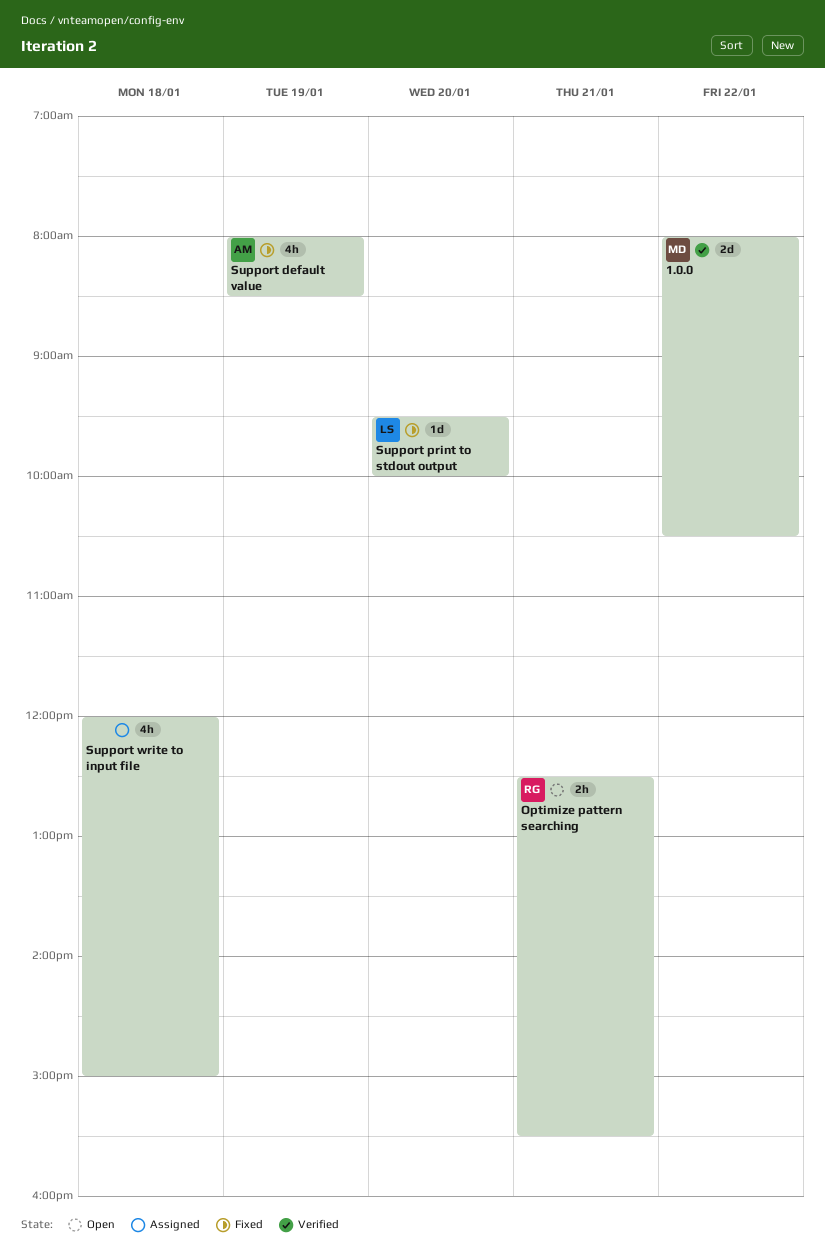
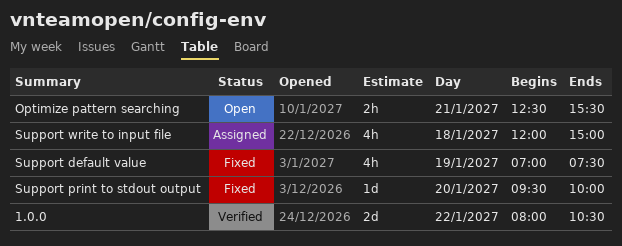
Support default value, begins: 08:00 -> 07:00
Support default value, ends: 08:30 -> 07:30

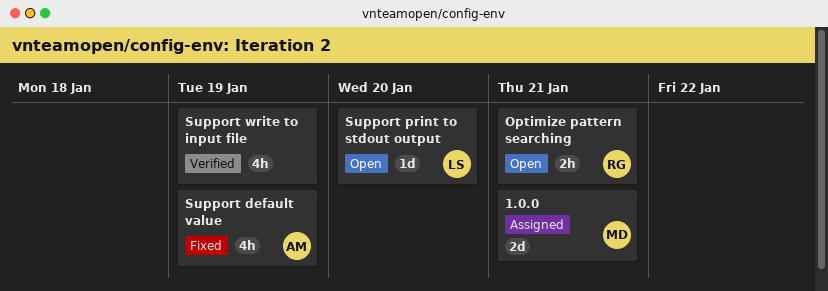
1.0.0, status: Verified -> Assigned
1.0.0, day: Jan 22 -> Jan 21
Support print to stdout output, status: Fixed -> Open
Support write to input file, status: Assigned -> Verified
Support write to input file, day: Jan 18 -> Jan 19

